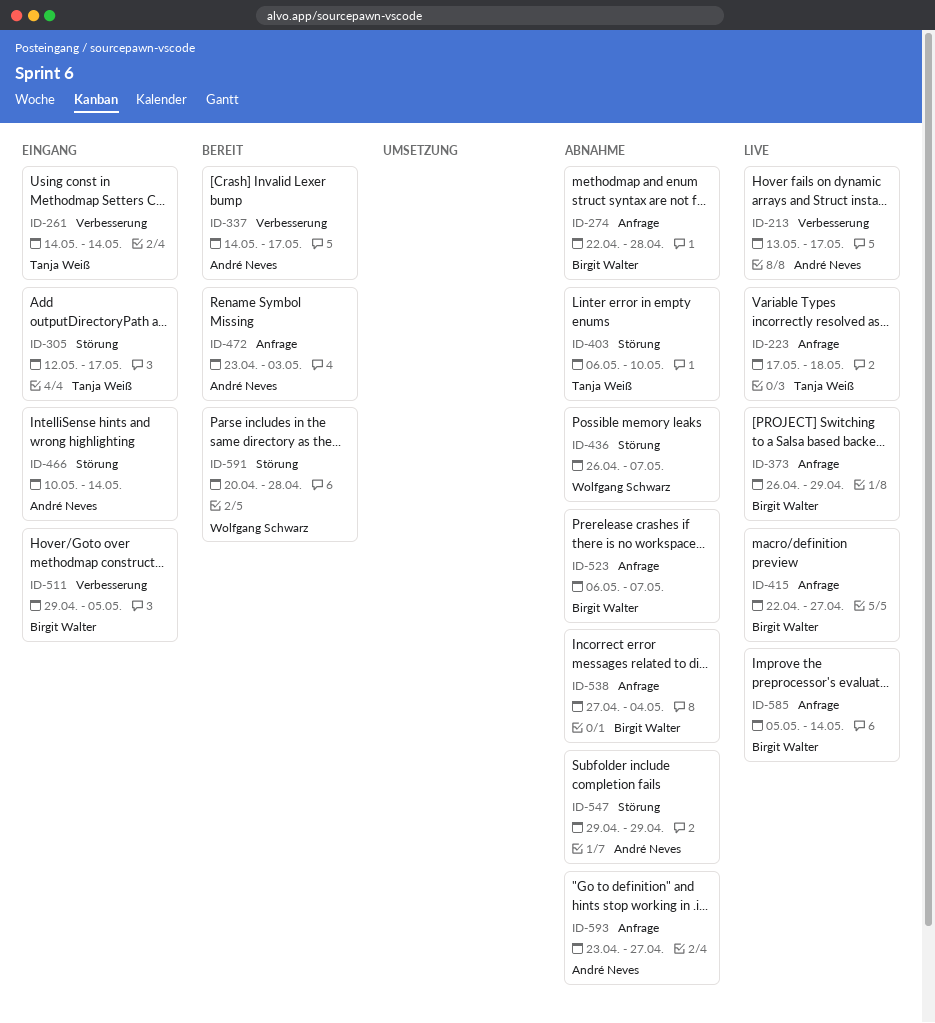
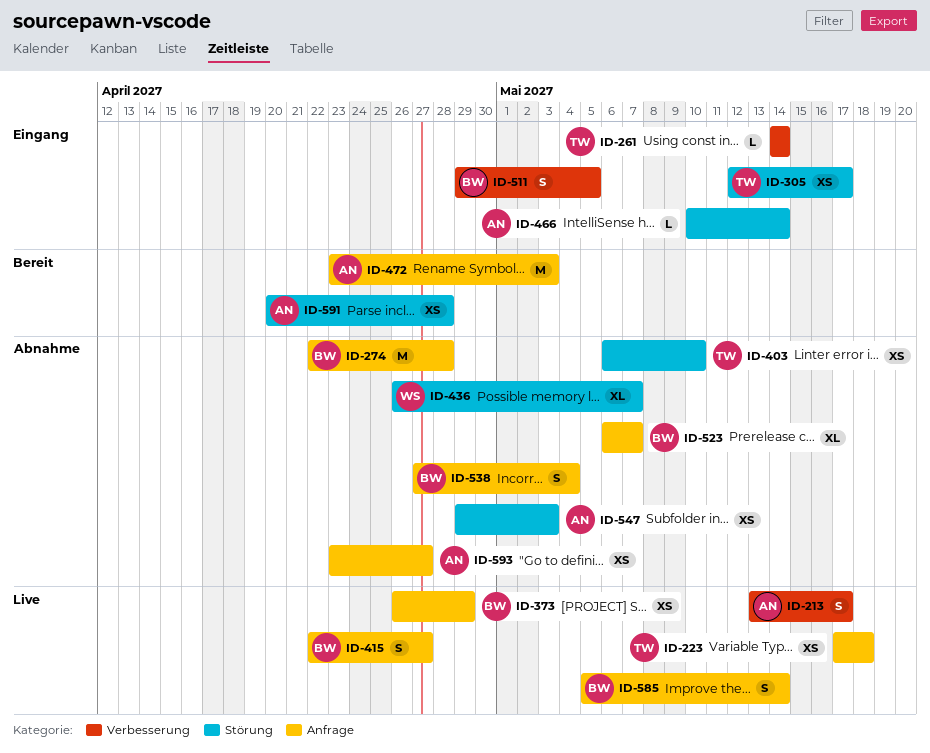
ID-337: present -> none
ID-547, due: Apr 29 -> May 3
ID-591, owner: Wolfgang Schwarz -> André Neves

